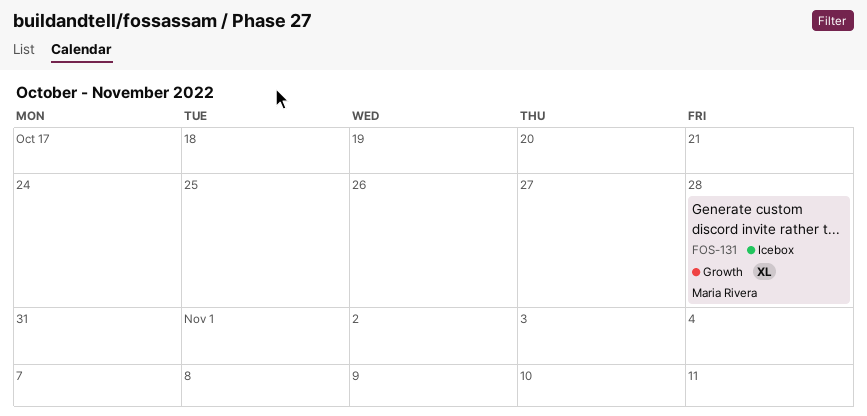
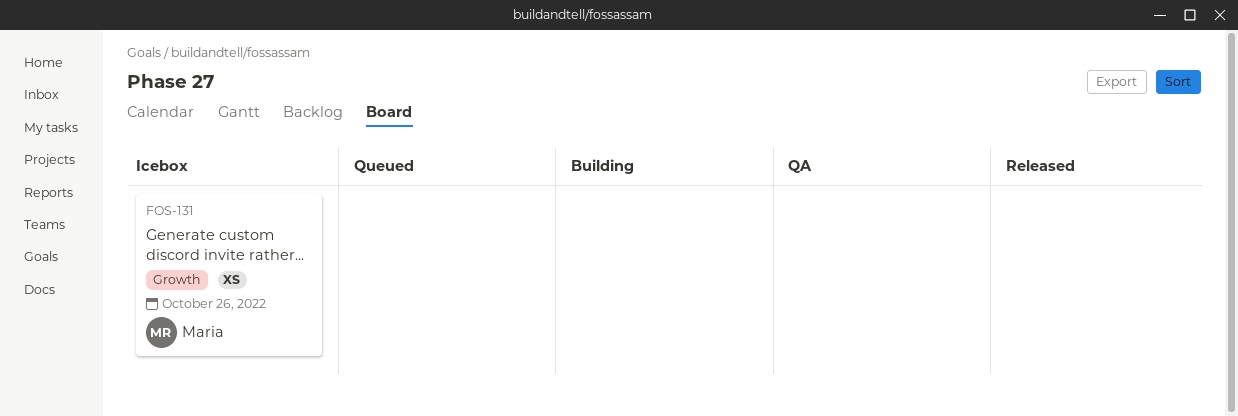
FOS-131, estimate: XL -> XS
FOS-131, due: Oct 28 -> Oct 26

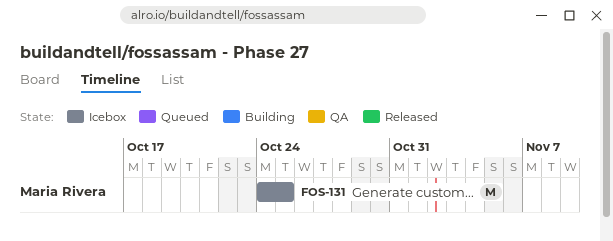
FOS-131, estimate: XS -> M
FOS-131, due: Oct 26 -> Oct 25

